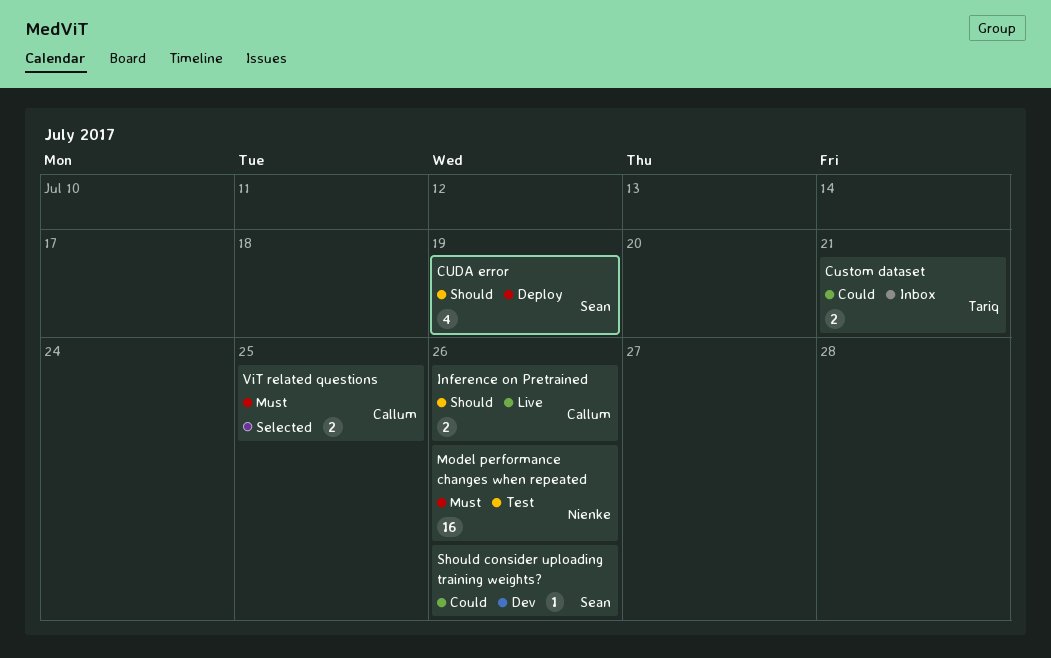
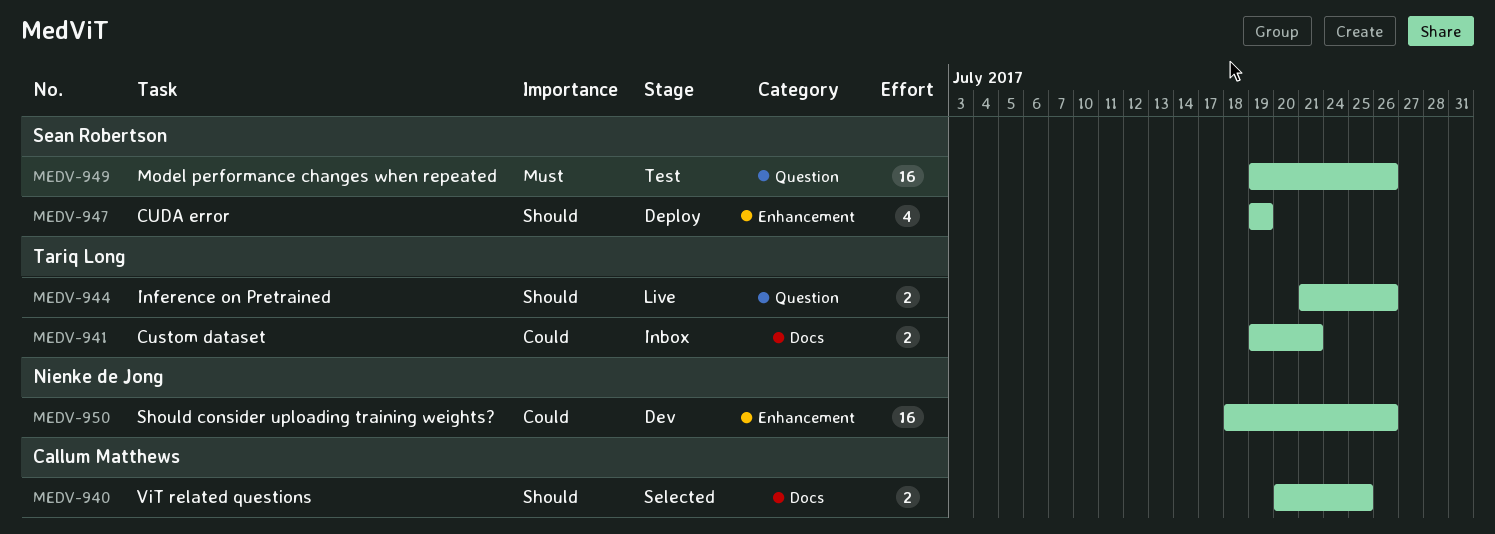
Inference on Pretrained, owner: Callum Matthews -> Tariq Long
Model performance changes when repeated, owner: Nienke de Jong -> Sean Robertson
Should consider uploading training weights?, owner: Sean Robertson -> Nienke de Jong
Should consider uploading training weights?, estimate: 1 -> 16
ViT related questions, priority: Must -> Should

